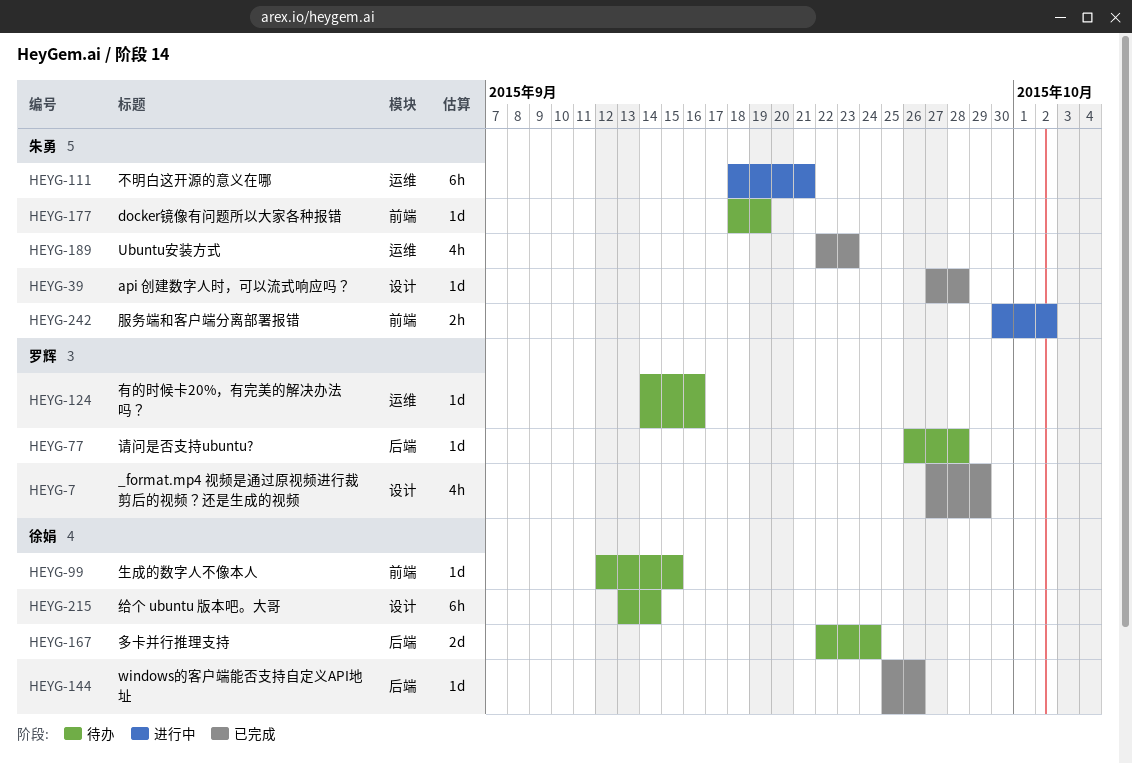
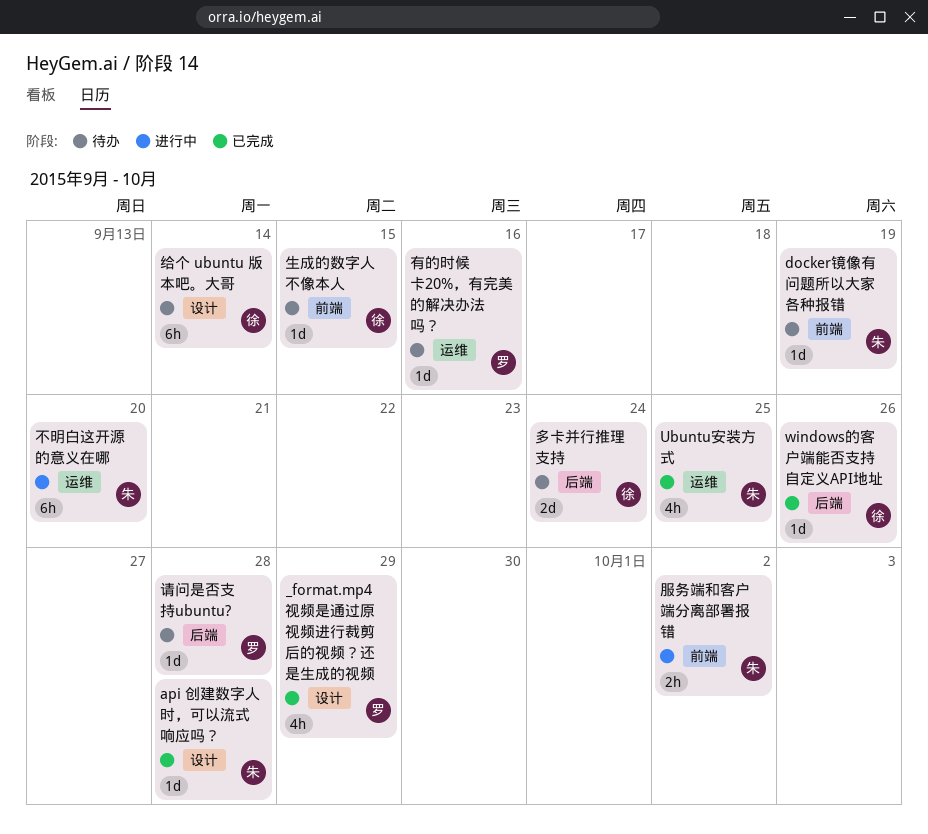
Ubuntu安装方式, due: Sep 23 -> Sep 25
不明白这开源的意义在哪, due: Sep 21 -> Sep 20

